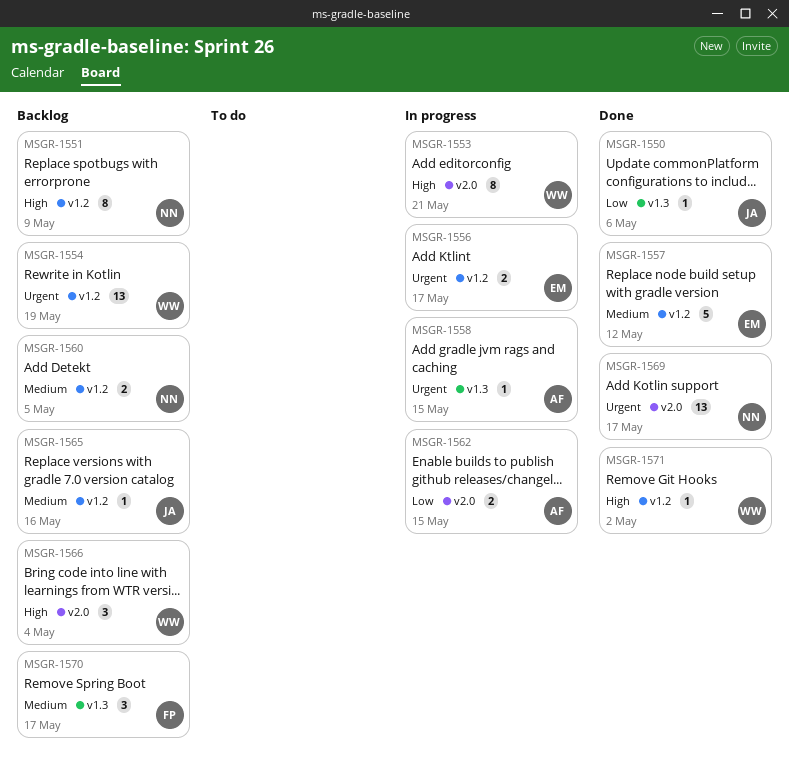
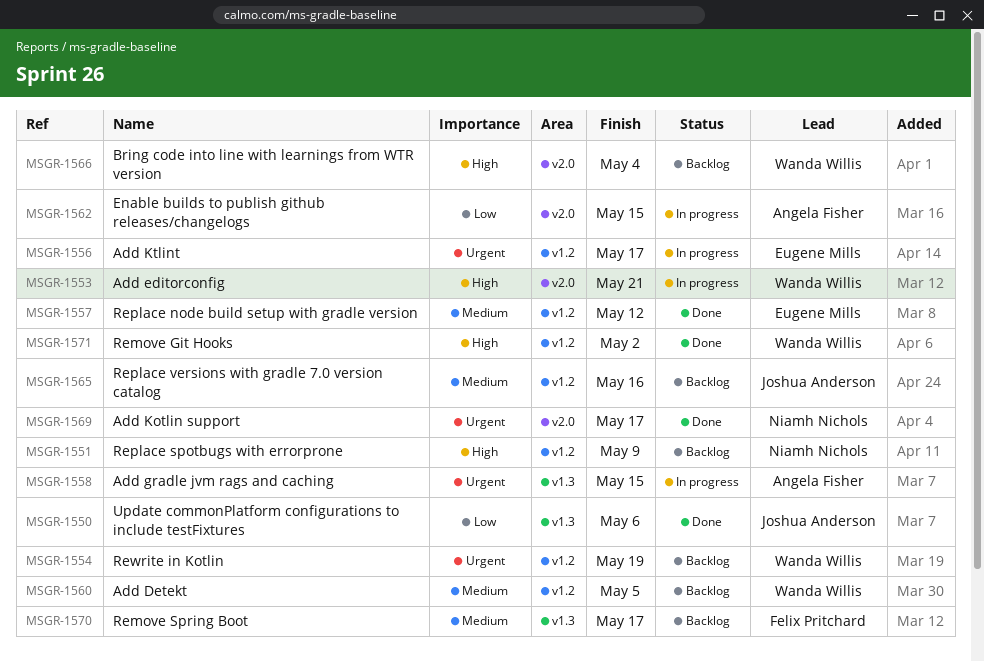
MSGR-1560, owner: Niamh Nichols -> Wanda Willis

